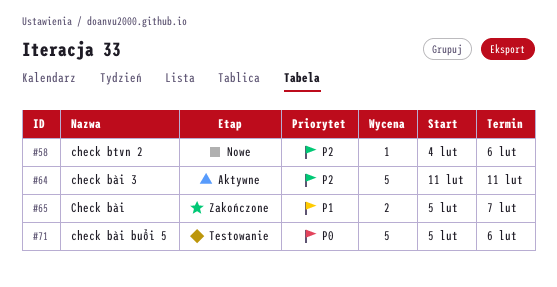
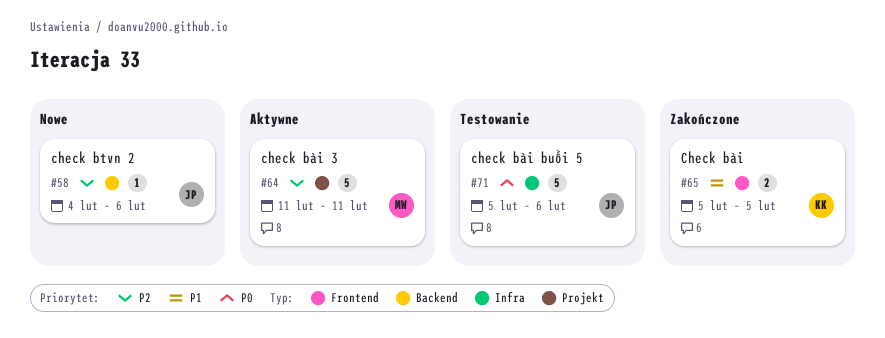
#65, due: Feb 7 -> Feb 5

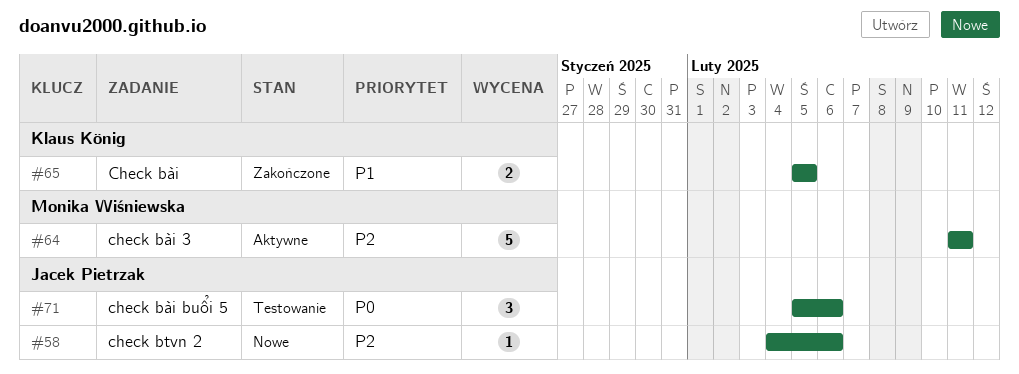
#71, estimate: 5 -> 3

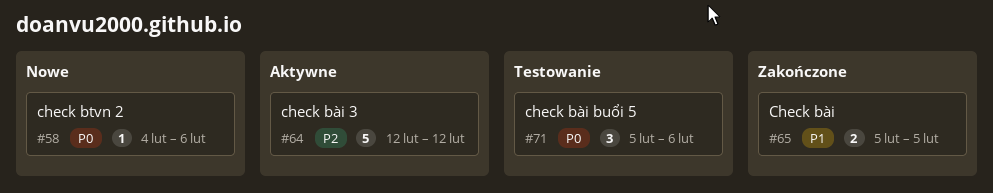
#58, priority: P2 -> P0
#64, start: Feb 11 -> Feb 12
#64, due: Feb 11 -> Feb 12

